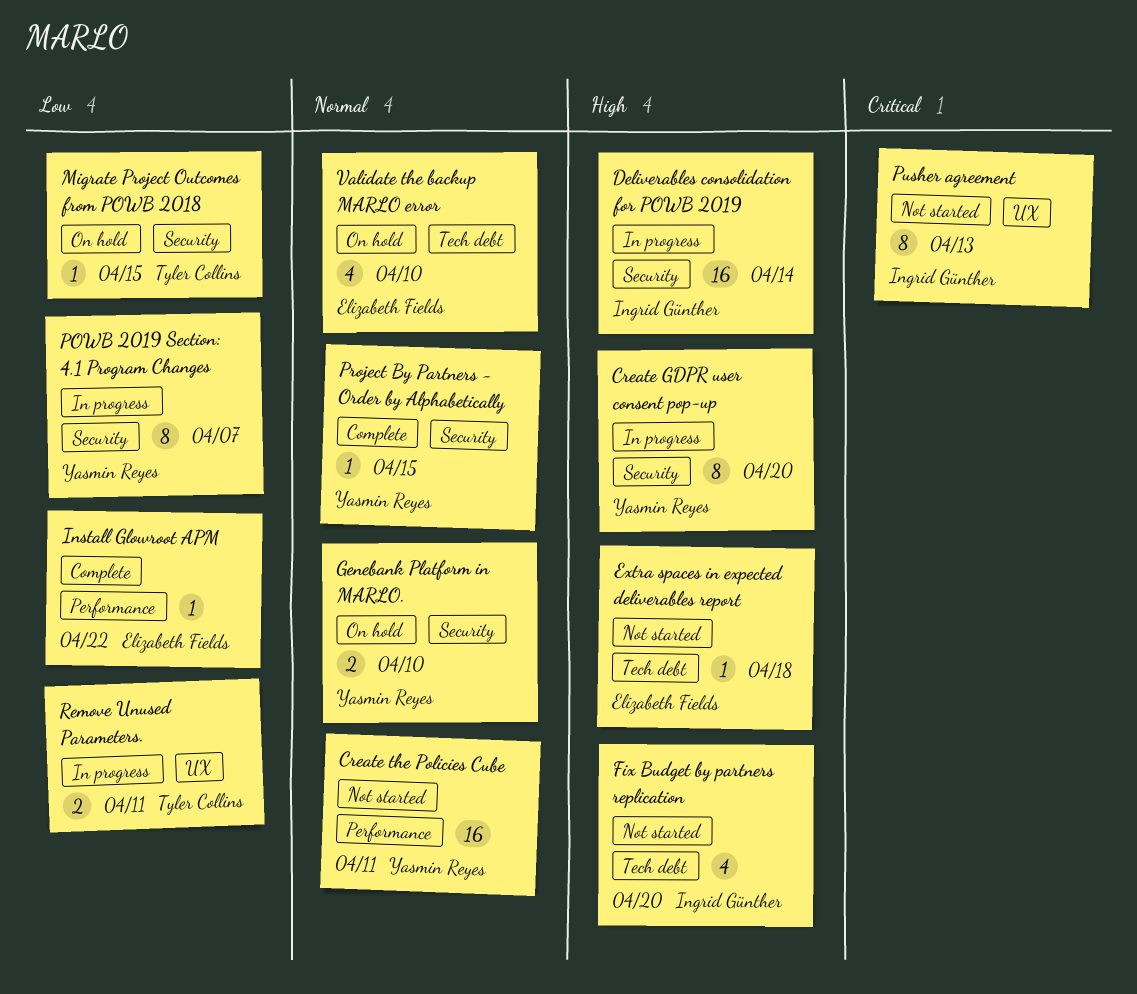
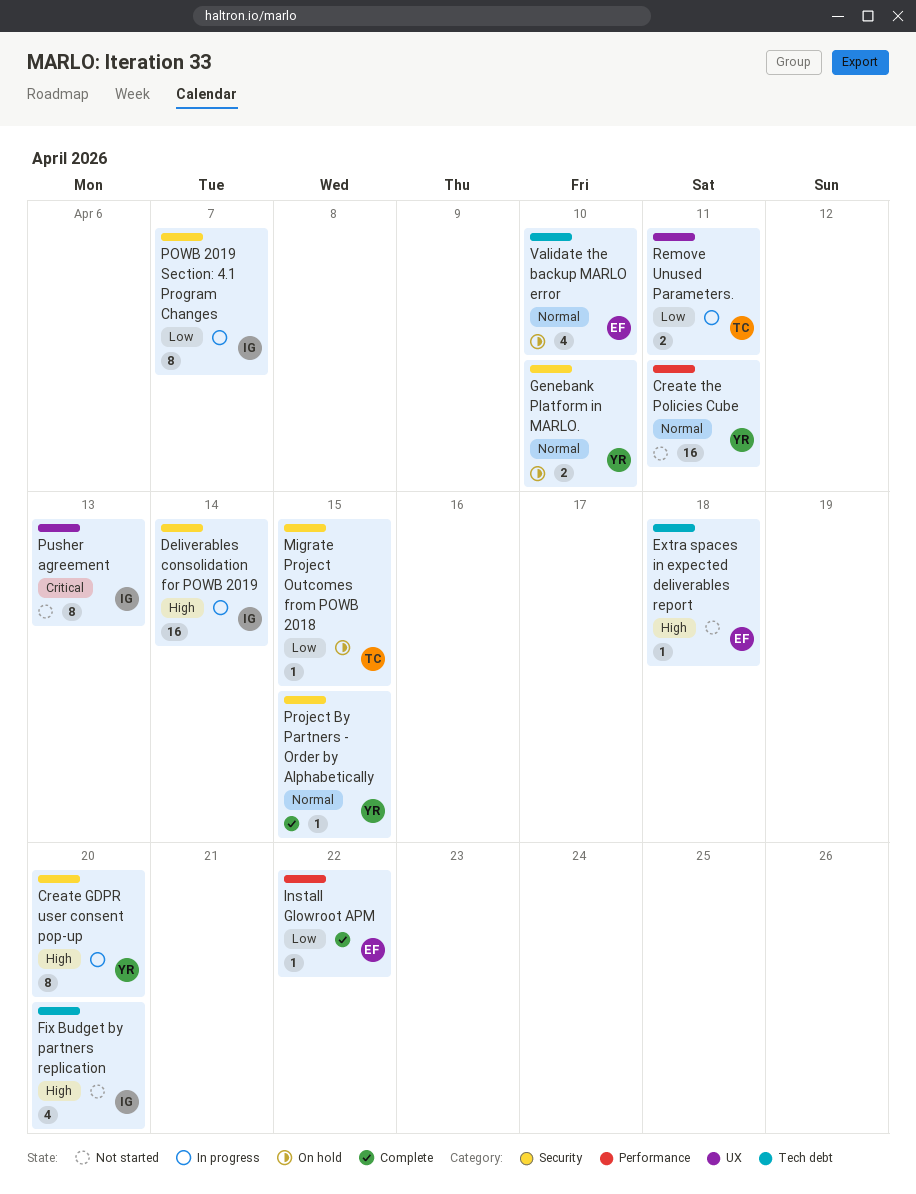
POWB 2019 Section: 4.1 Program Changes, owner: Yasmin Reyes -> Ingrid Günther

